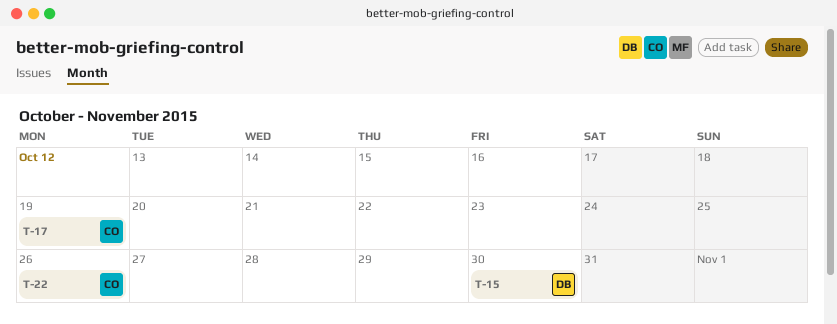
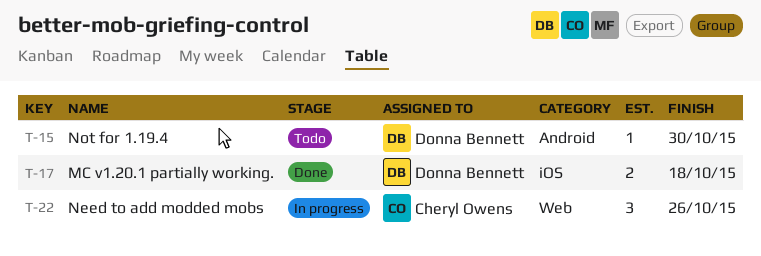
T-17, owner: Cheryl Owens -> Donna Bennett
T-17, due: Oct 19 -> Oct 18

